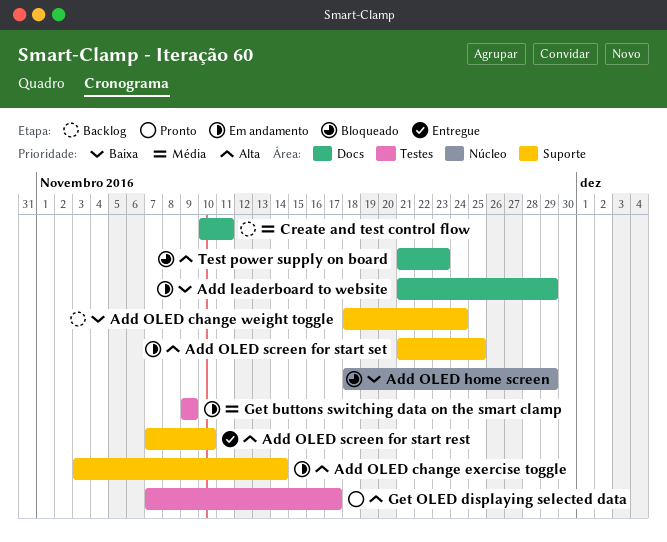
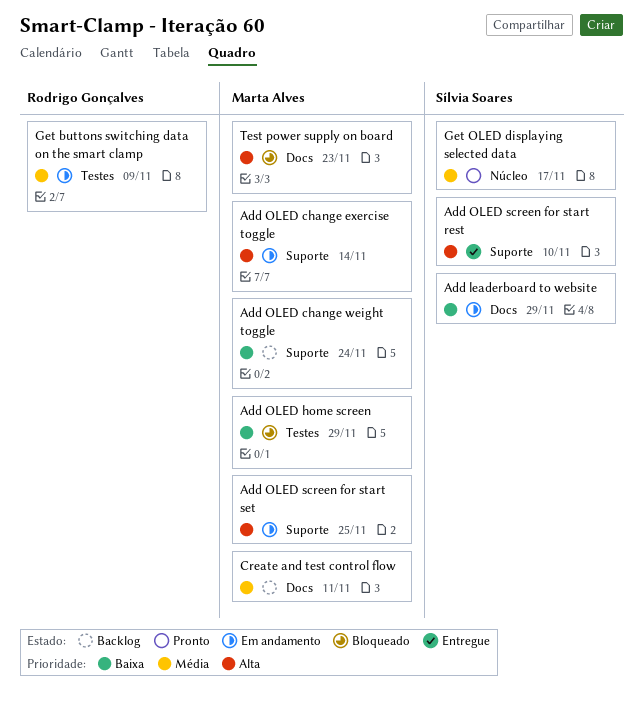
Add OLED home screen, label: Núcleo -> Testes
Get OLED displaying selected data, priority: Alta -> Média
Get OLED displaying selected data, label: Testes -> Núcleo

